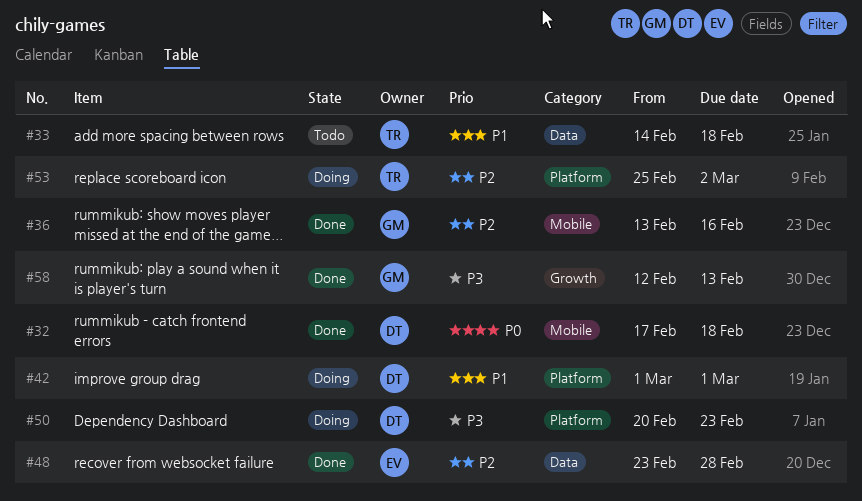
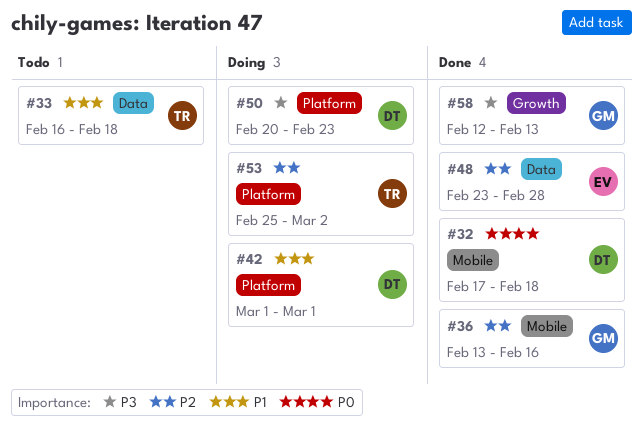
#33, start: Feb 14 -> Feb 16

